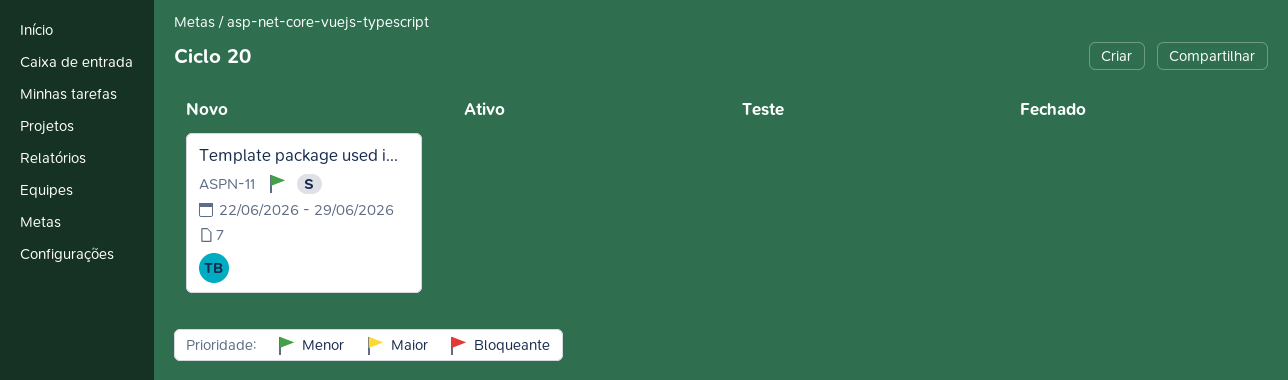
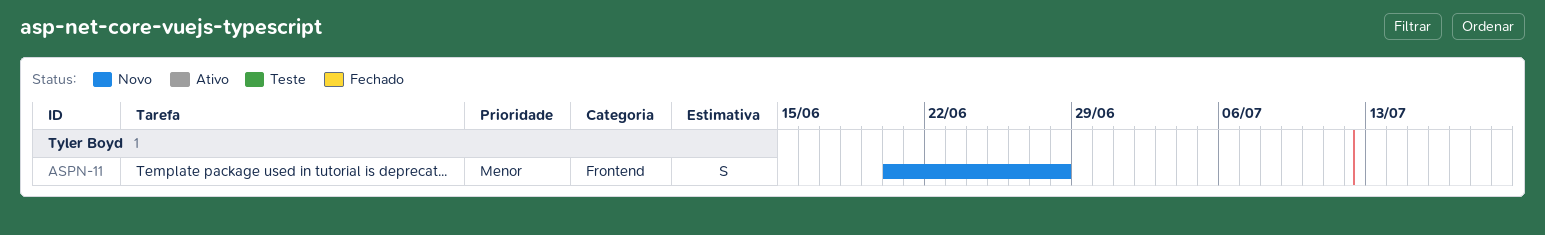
ASPN-11, start: Jun 22 -> Jun 20
ASPN-11, due: Jun 29 -> Jun 28

